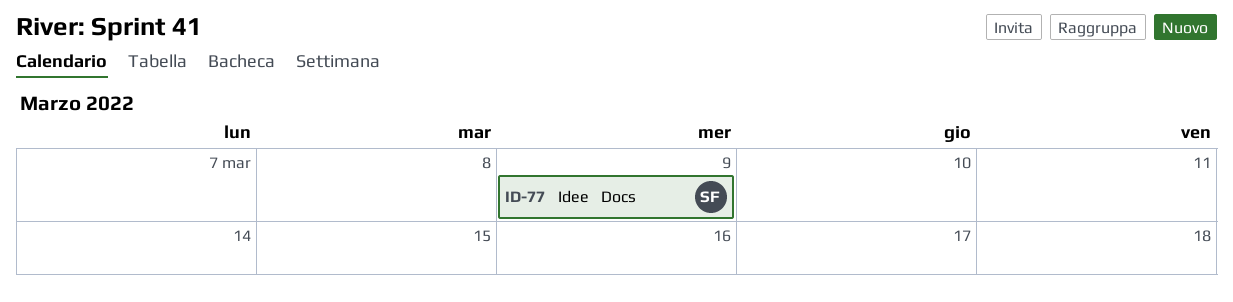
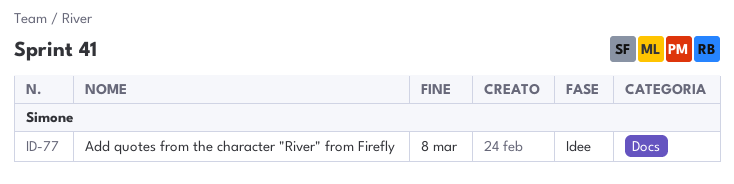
ID-77, due: Mar 9 -> Mar 8

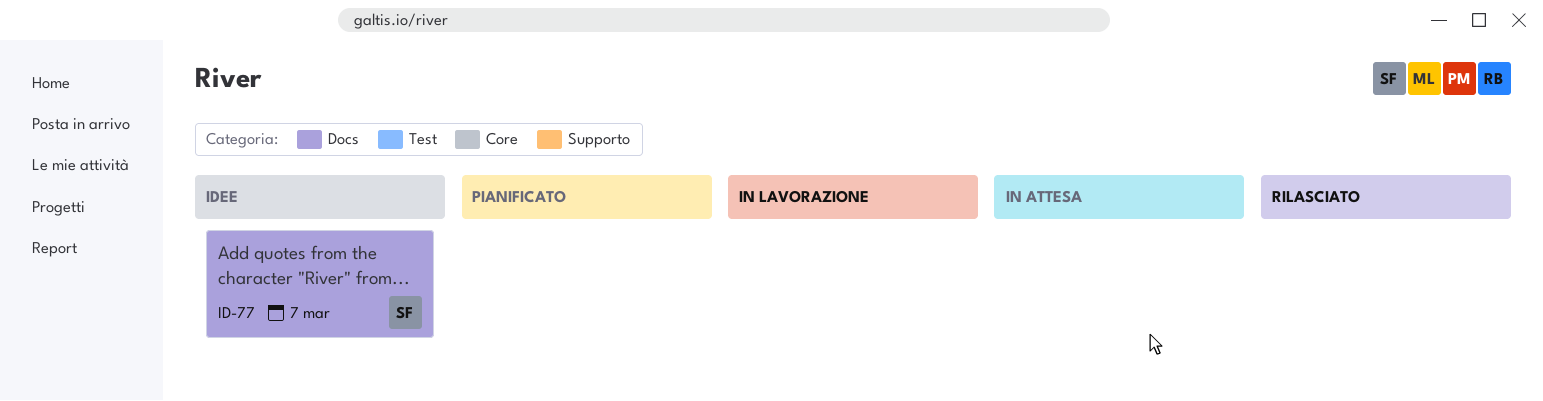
ID-77, due: Mar 8 -> Mar 7

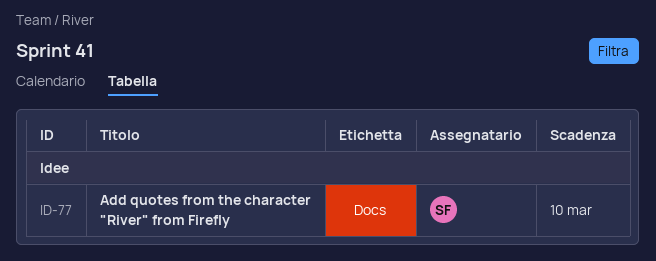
ID-77, due: Mar 7 -> Mar 10

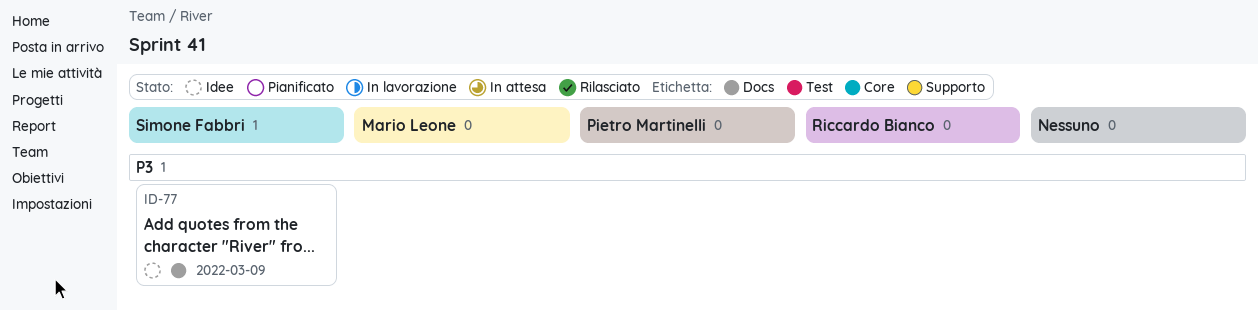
ID-77, due: Mar 10 -> Mar 9

